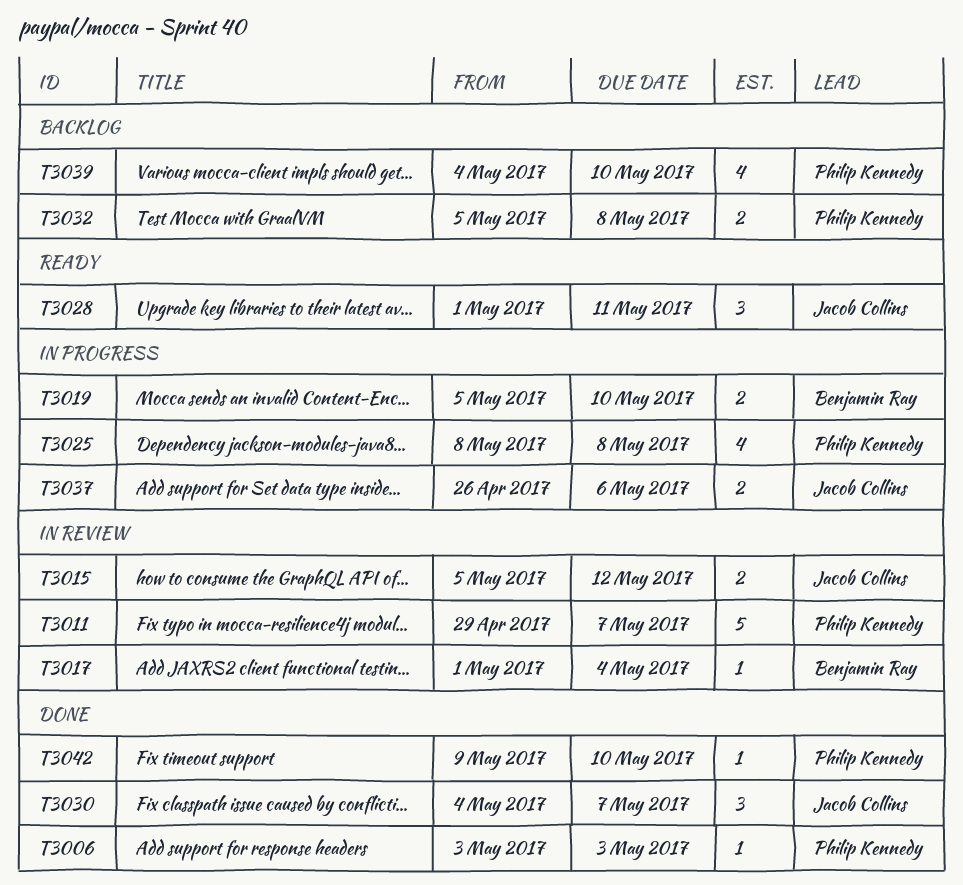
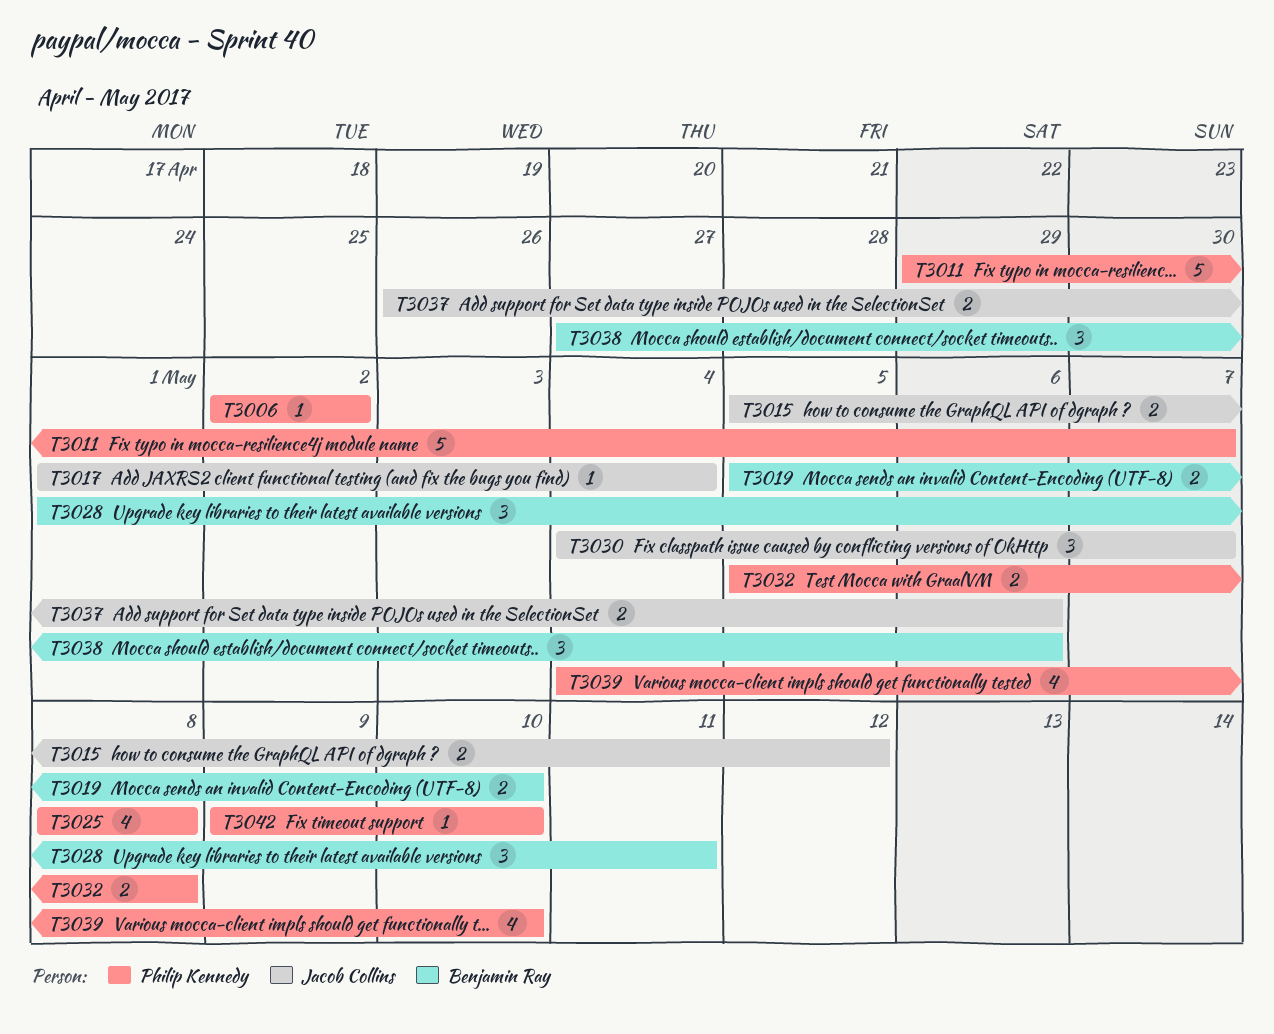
T3006, start: May 3 -> May 2
T3006, due: May 3 -> May 2
T3017, owner: Benjamin Ray -> Jacob Collins
T3028, owner: Jacob Collins -> Benjamin Ray
T3038: none -> present

